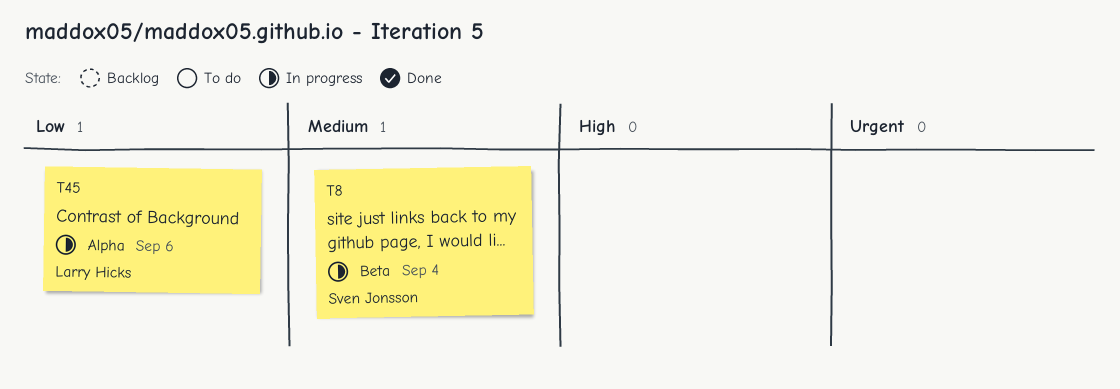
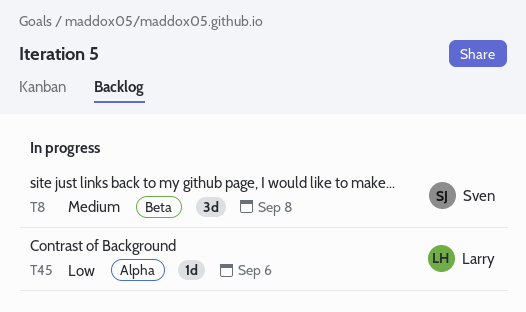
T8, due: Sep 4 -> Sep 8

